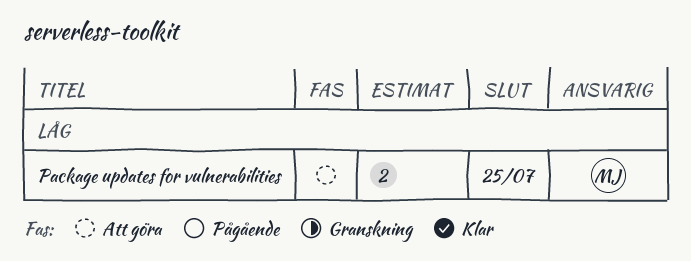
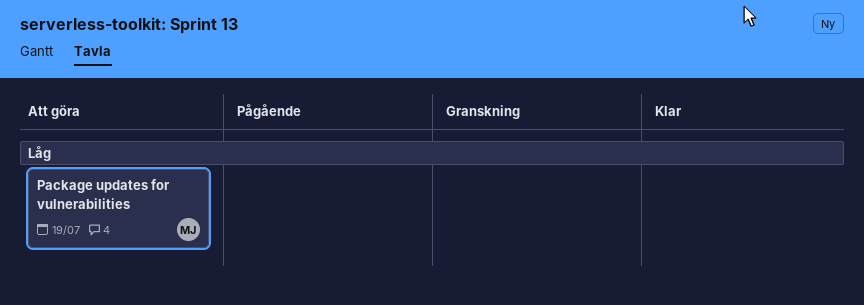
Package updates for vulnerabilities, due: Jul 25 -> Jul 19

